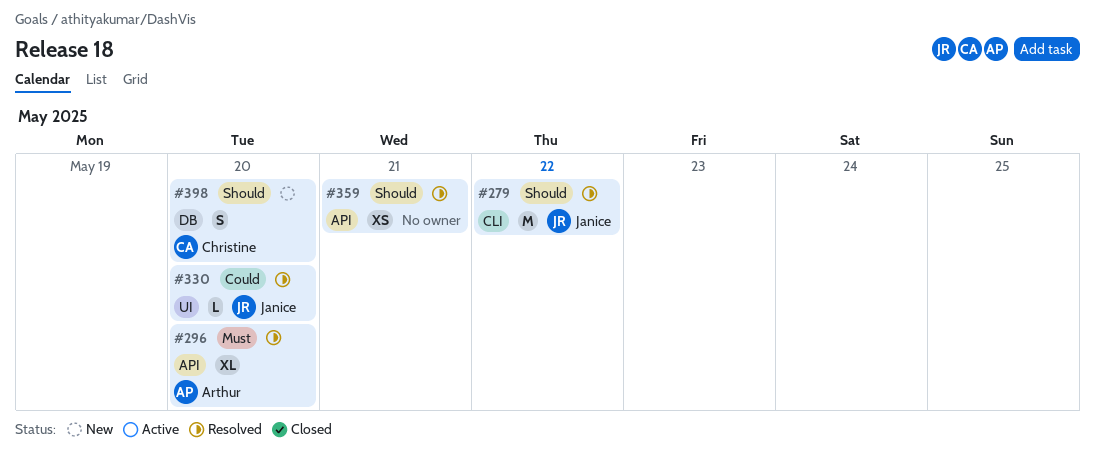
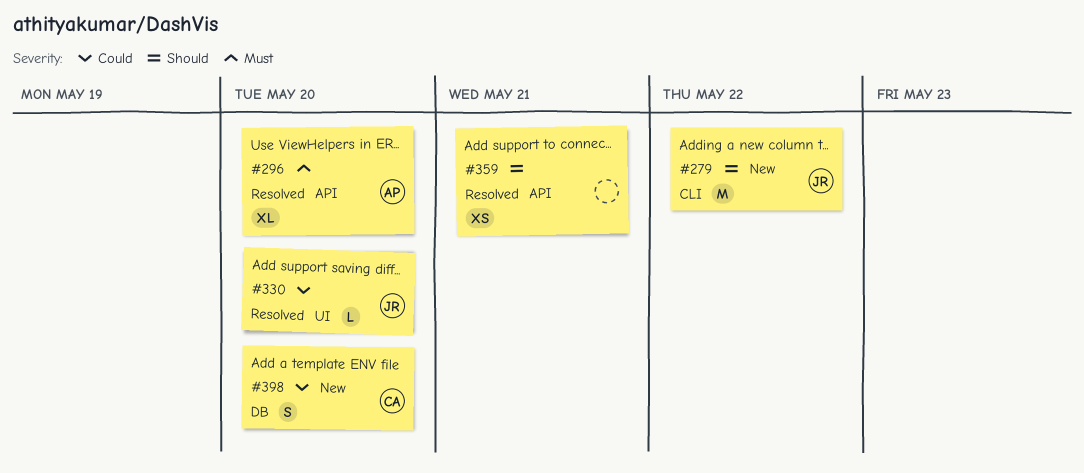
#279, status: Resolved -> New
#398, priority: Should -> Could

